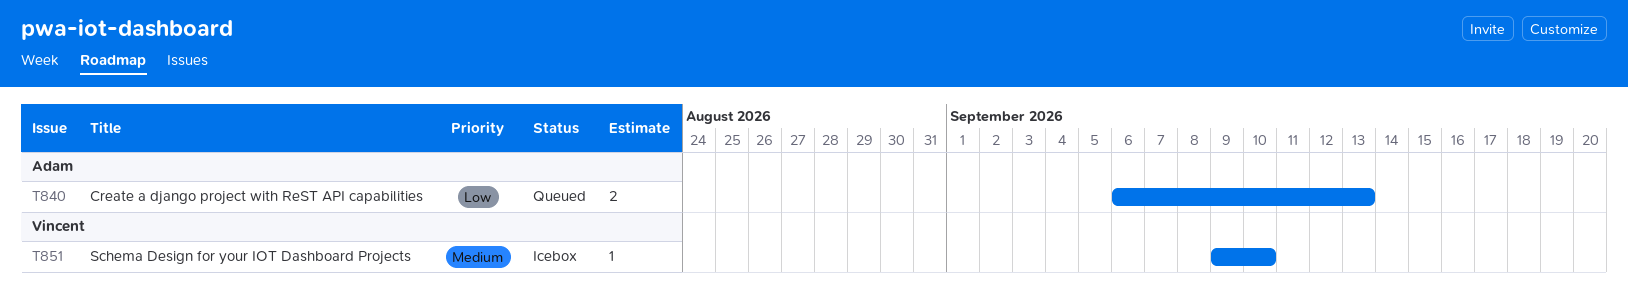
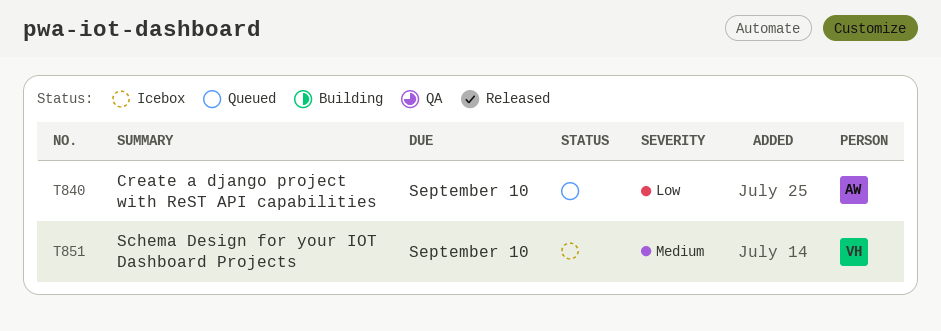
T840, due: Sep 13 -> Sep 10

